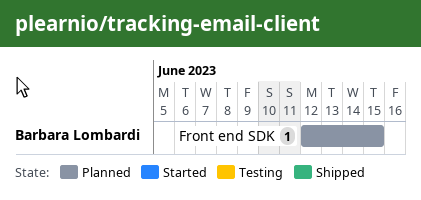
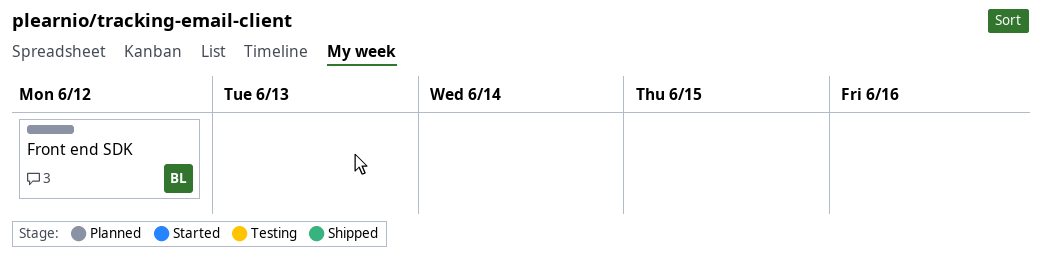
Front end SDK, due: Jun 15 -> Jun 12

